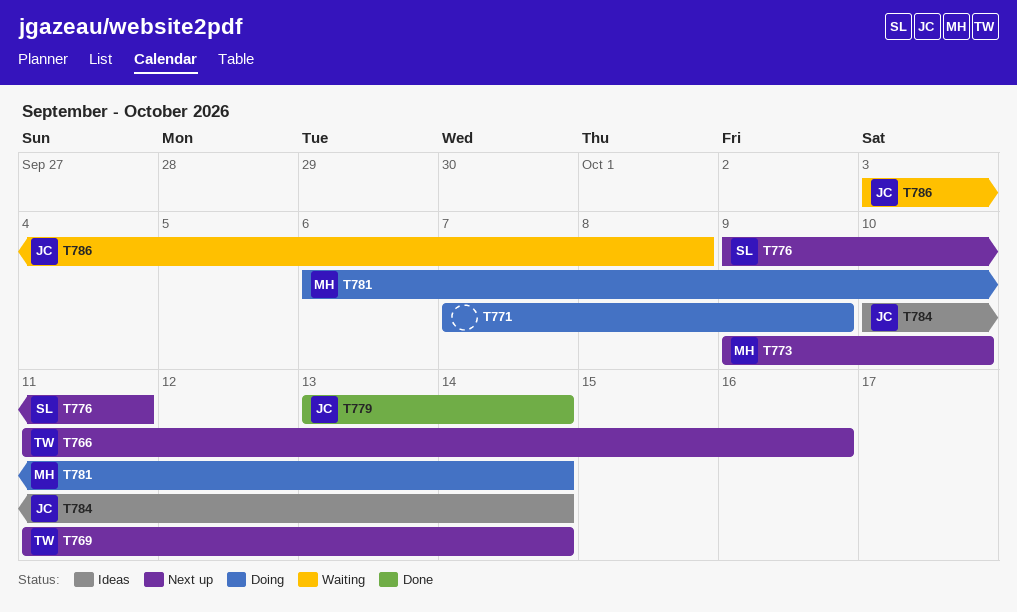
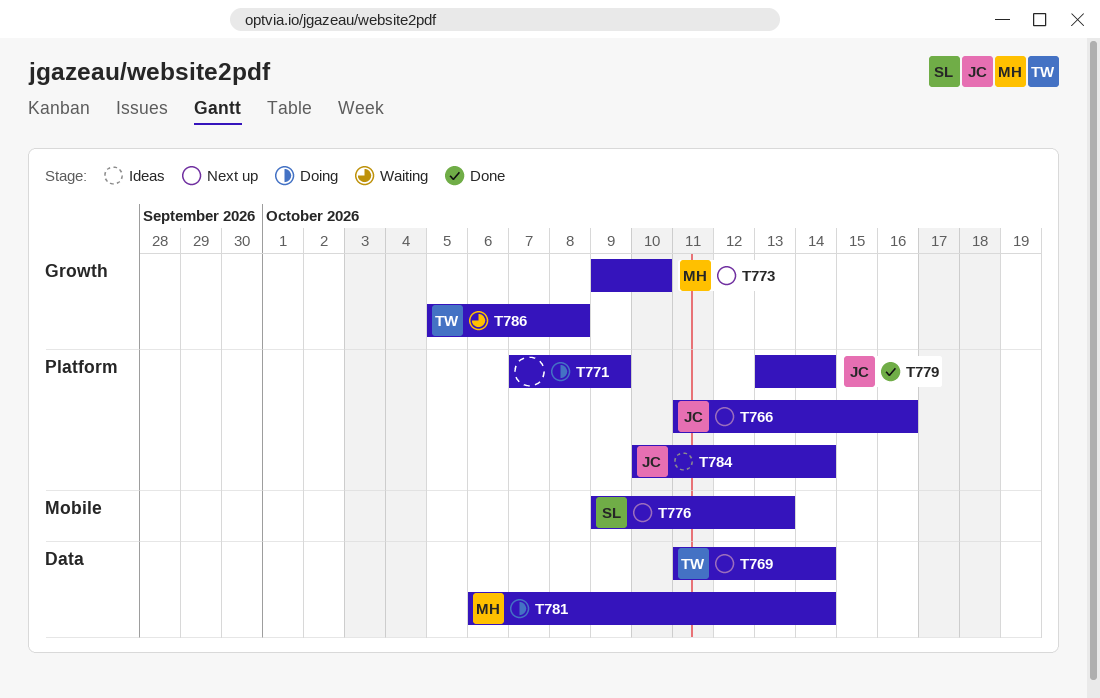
T766, owner: TW -> JC
T776, due: Oct 11 -> Oct 13
T786, owner: JC -> TW
T786, start: Oct 3 -> Oct 5

